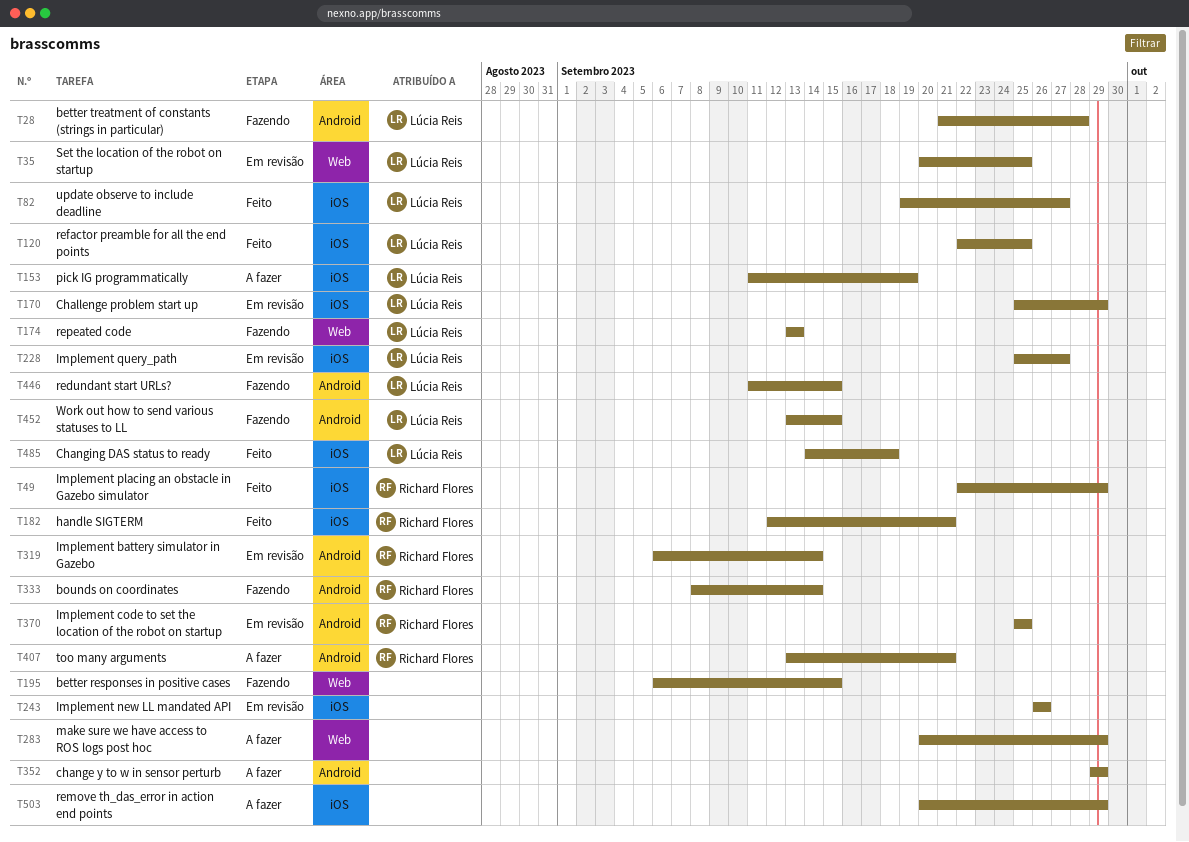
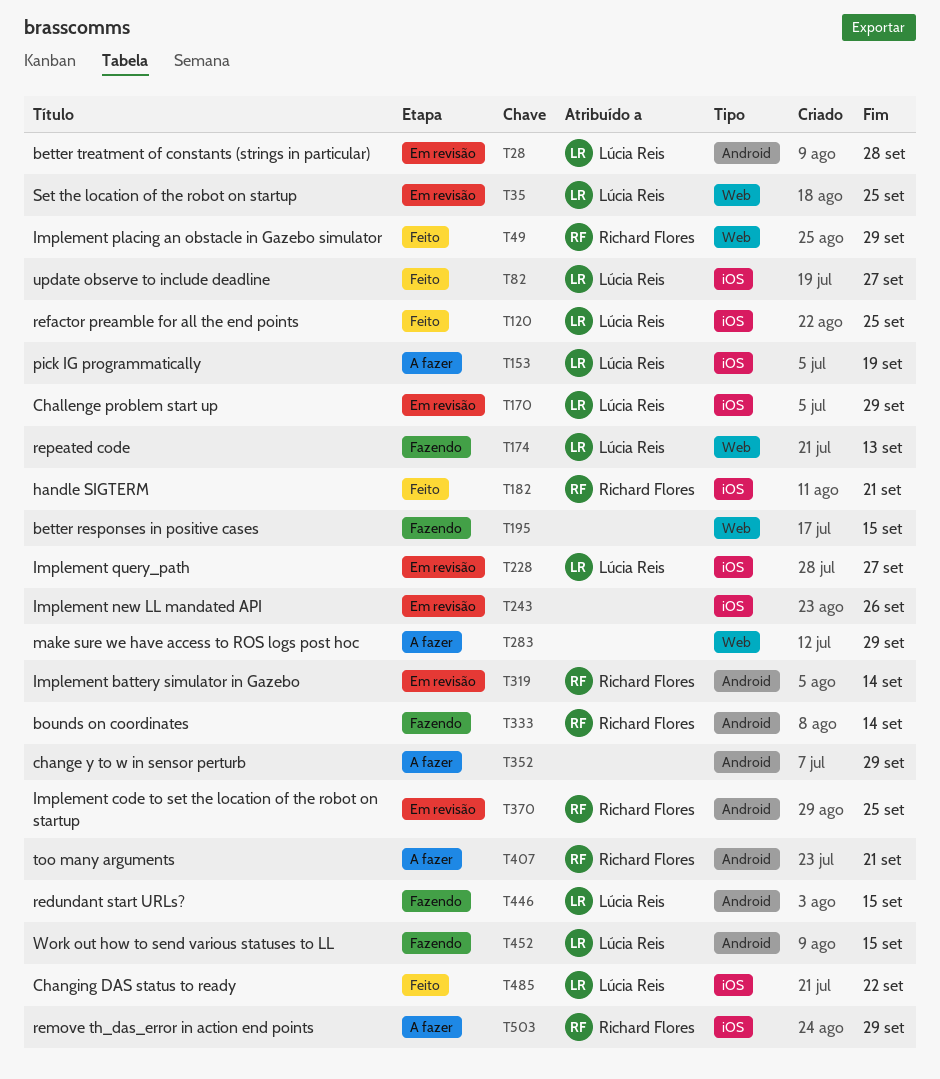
T28, status: Fazendo -> Em revisão
T49, label: iOS -> Web
T485, due: Sep 18 -> Sep 22
T503, owner: none -> Richard Flores

